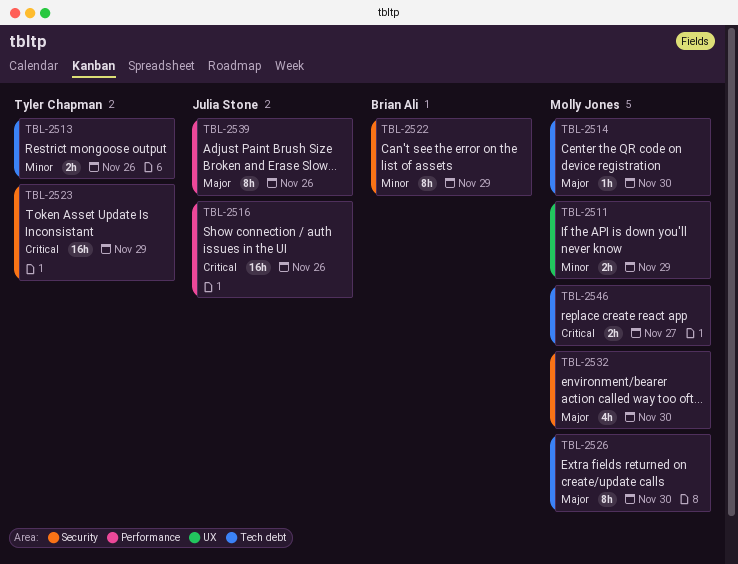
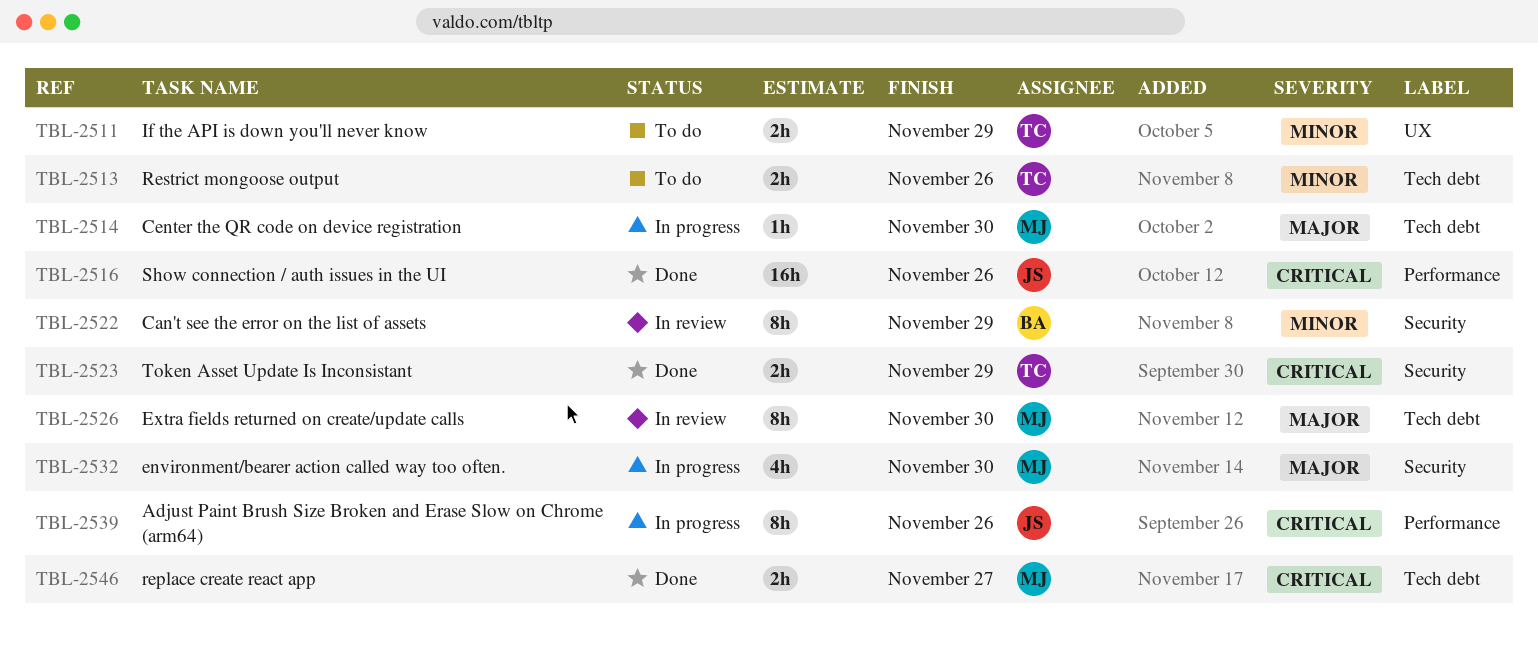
TBL-2511, owner: Molly Jones -> Tyler Chapman
TBL-2523, estimate: 16h -> 2h
TBL-2539, priority: Major -> Critical

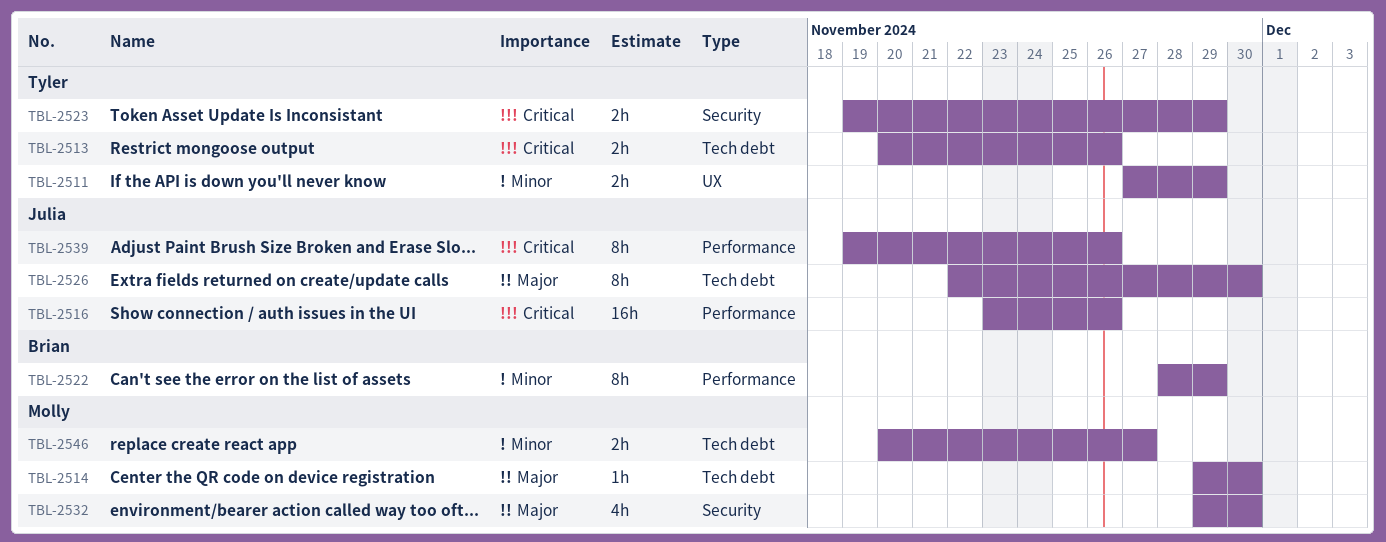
TBL-2513, priority: Minor -> Critical
TBL-2522, label: Security -> Performance
TBL-2526, owner: Molly -> Julia
TBL-2546, priority: Critical -> Minor

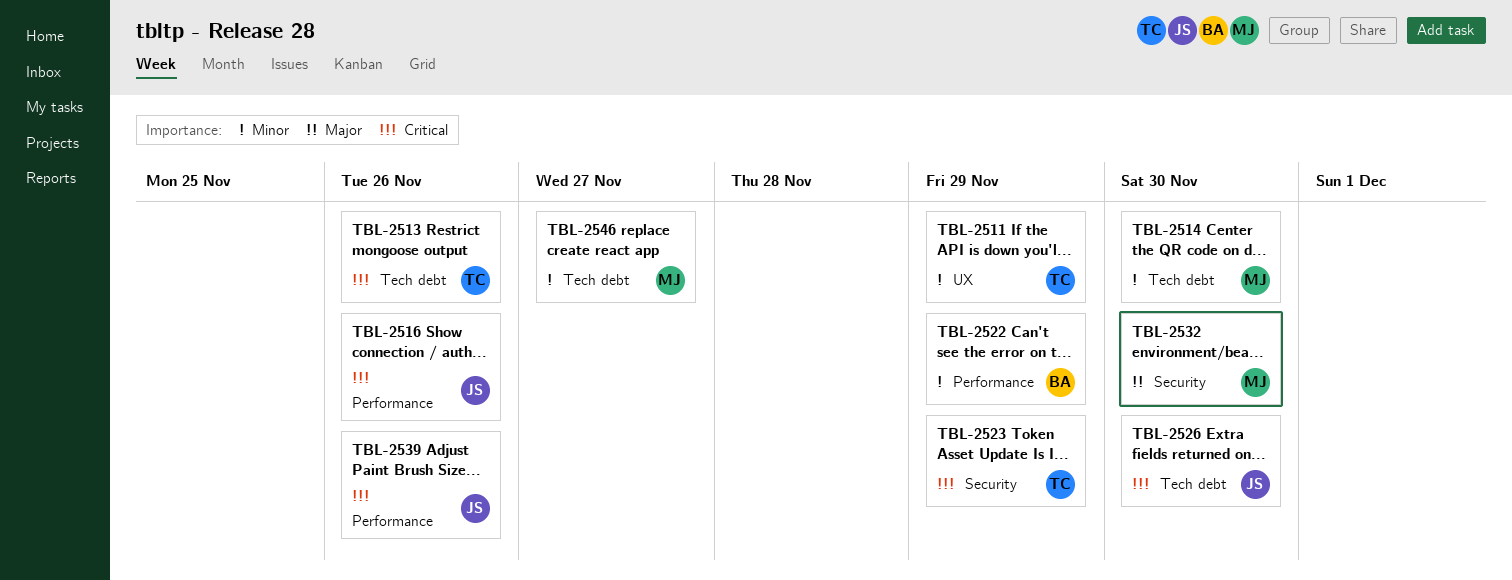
TBL-2514, priority: Major -> Minor
TBL-2526, priority: Major -> Critical

